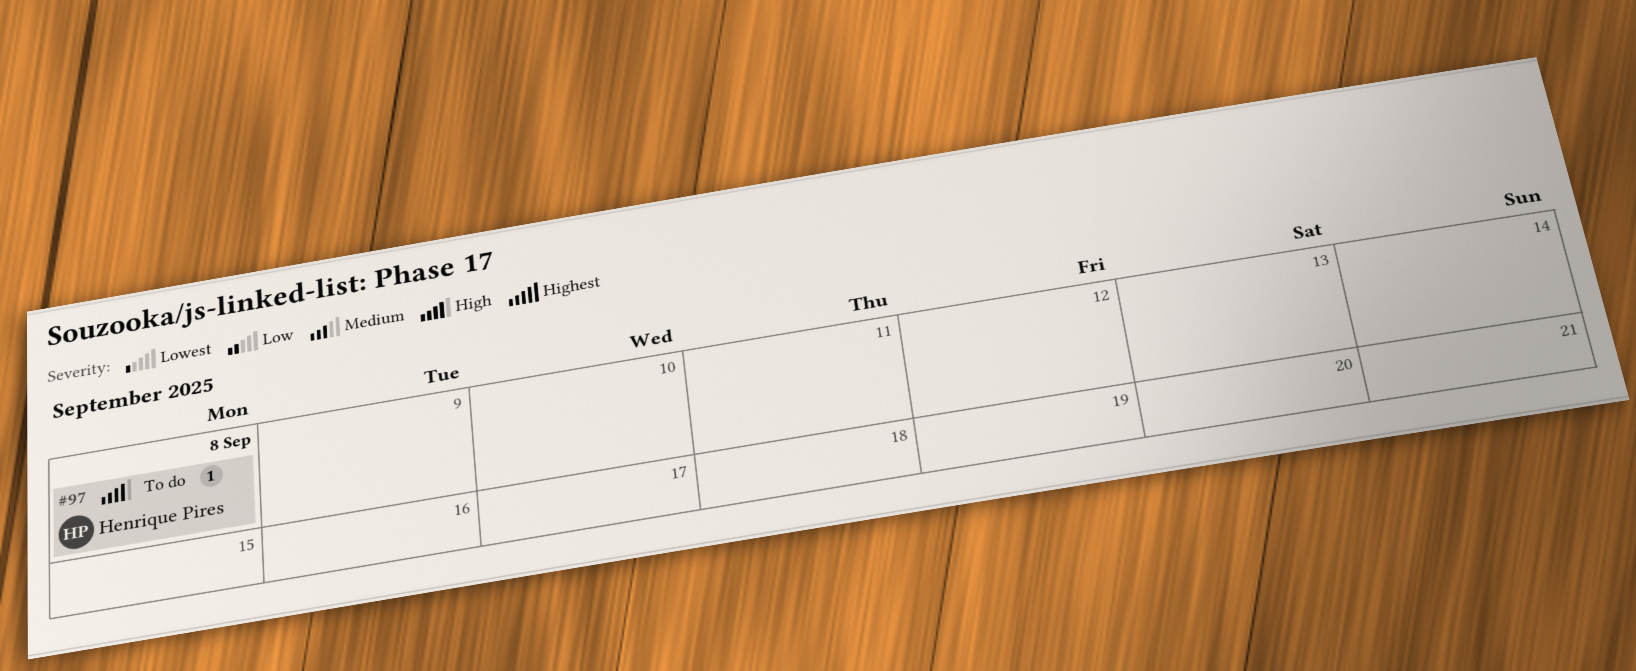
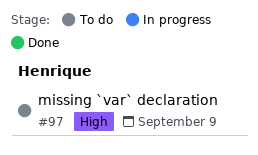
#97, due: Sep 8 -> Sep 9

